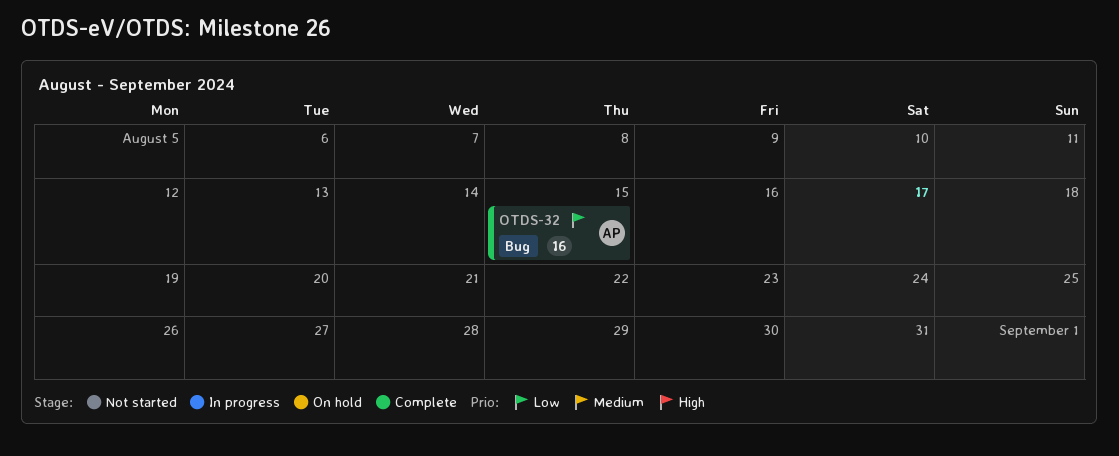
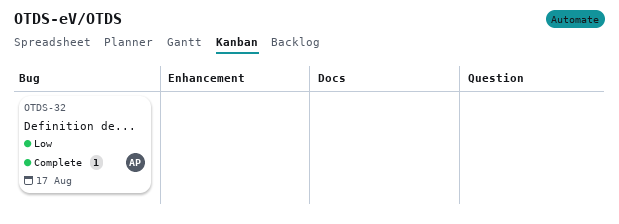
OTDS-32, estimate: 16 -> 1
OTDS-32, due: Aug 15 -> Aug 17

